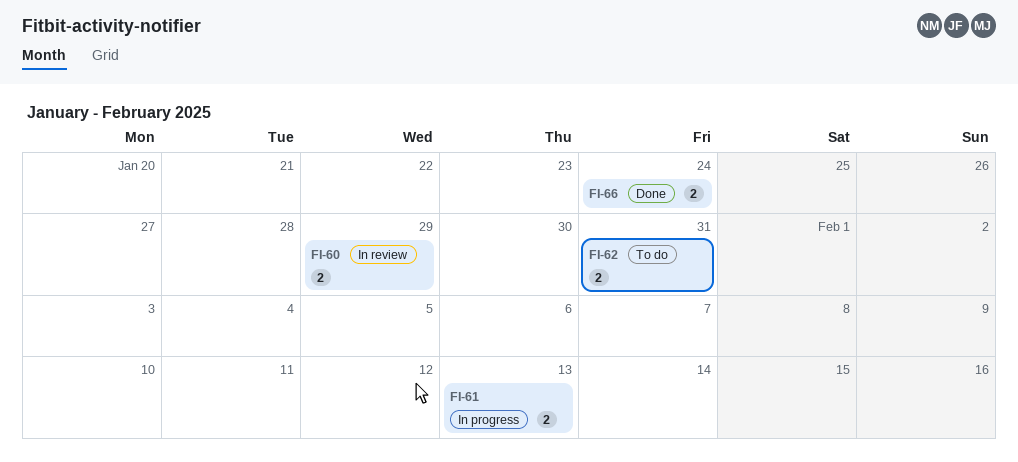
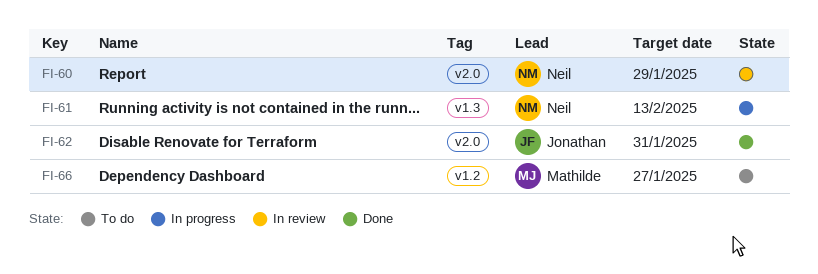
FI-62, status: To do -> Done
FI-66, status: Done -> To do
FI-66, due: Jan 24 -> Jan 27

